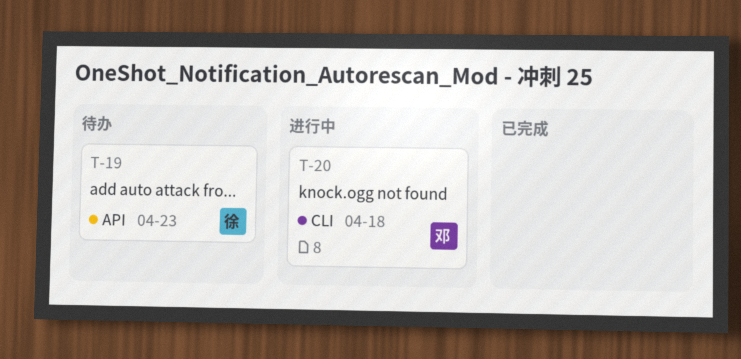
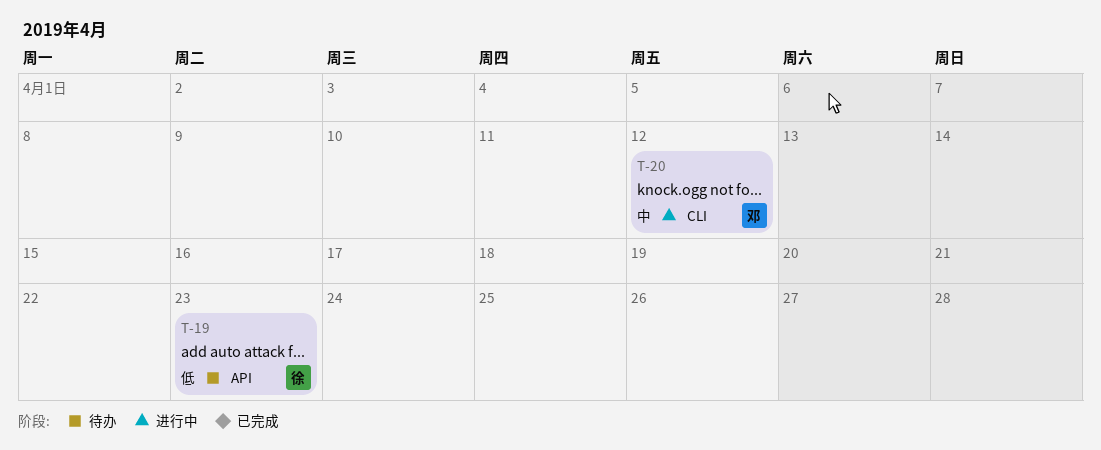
T-20, due: Apr 18 -> Apr 12

